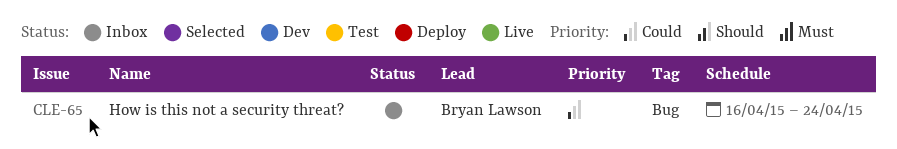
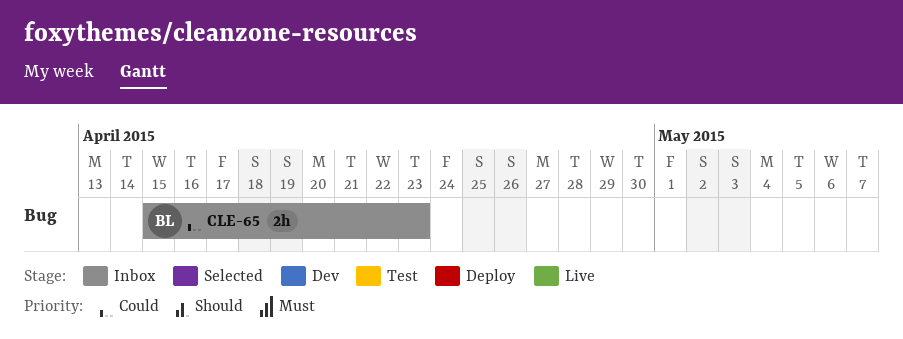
CLE-65, start: Apr 16 -> Apr 15
CLE-65, due: Apr 24 -> Apr 23

